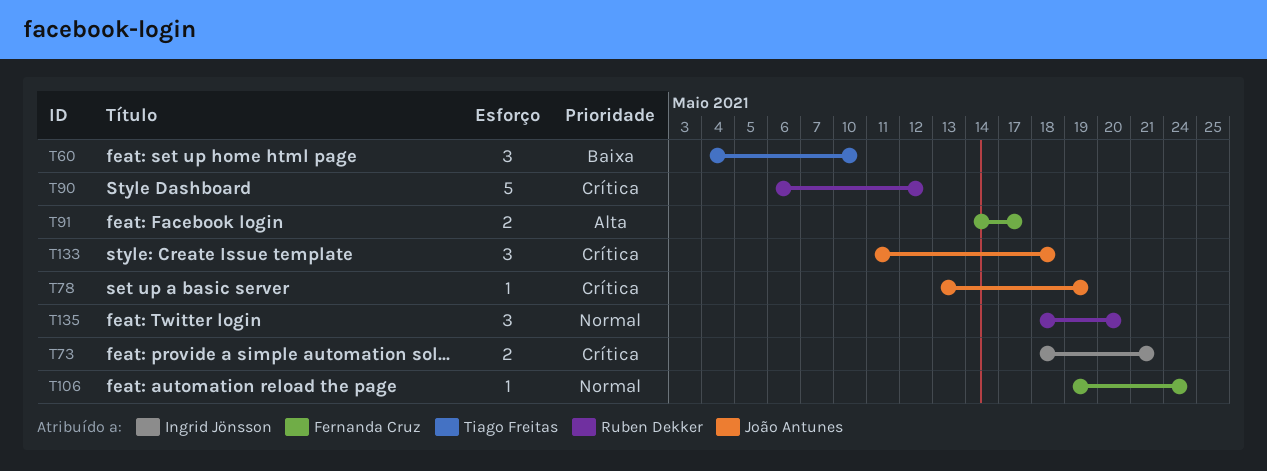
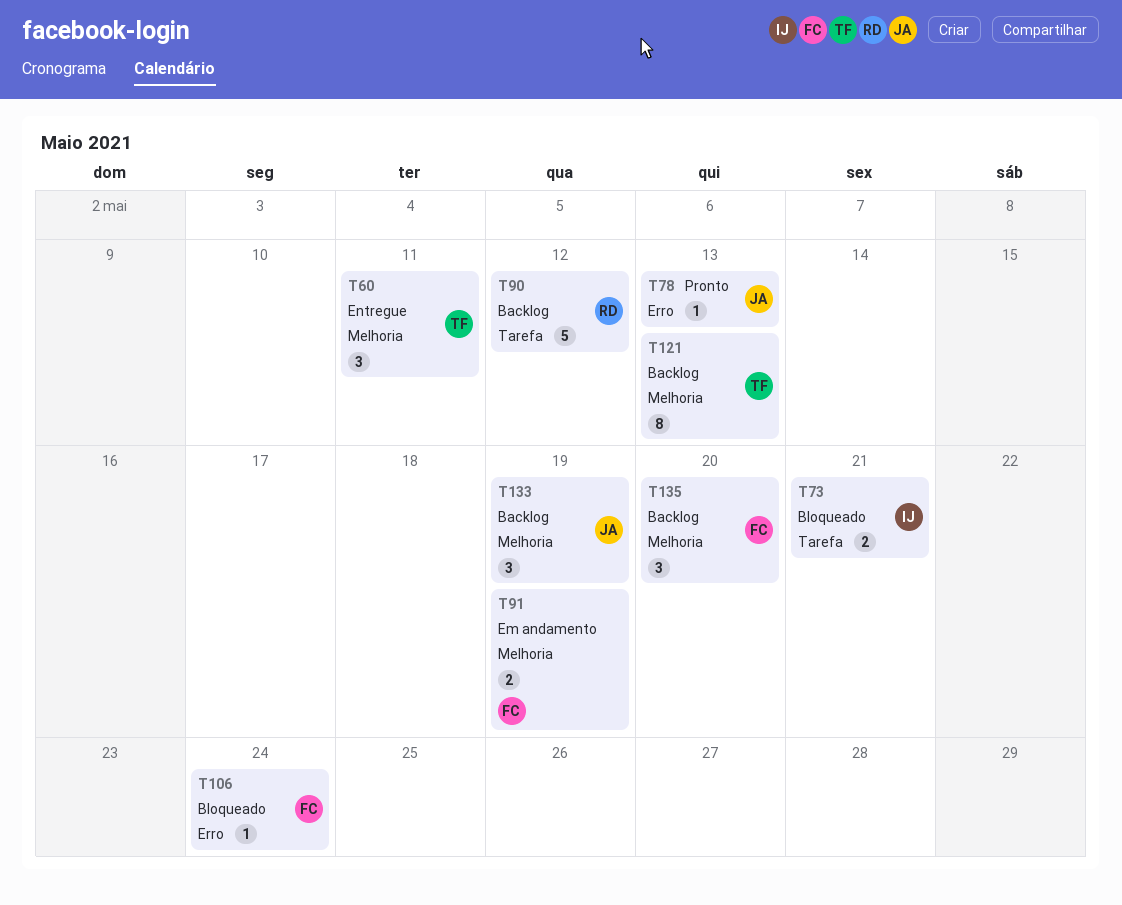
T60, due: May 10 -> May 11
T78, due: May 19 -> May 13
T91, due: May 17 -> May 19
T121: none -> present
T133, due: May 18 -> May 19
T135, owner: Ruben Dekker -> Fernanda Cruz

